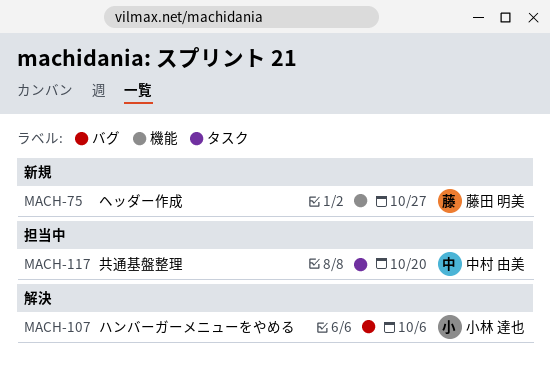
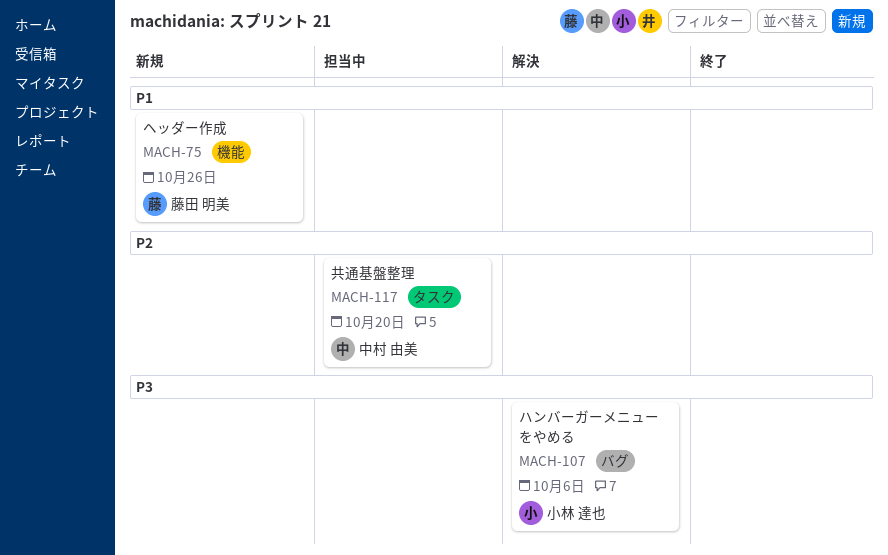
MACH-75, due: Oct 27 -> Oct 26

